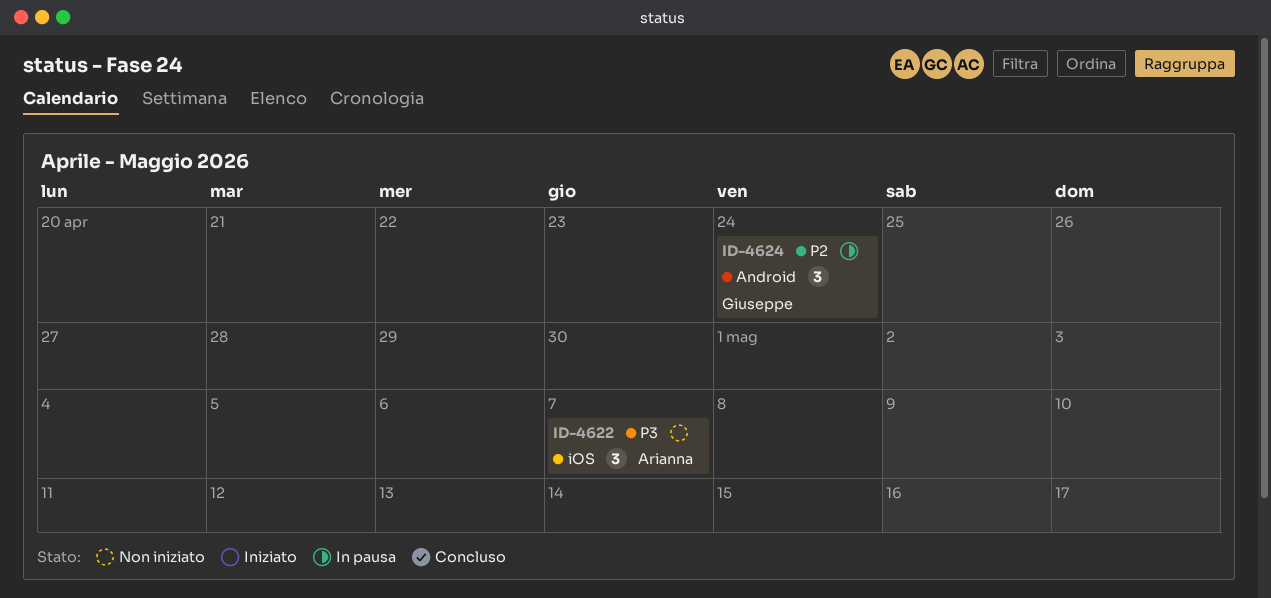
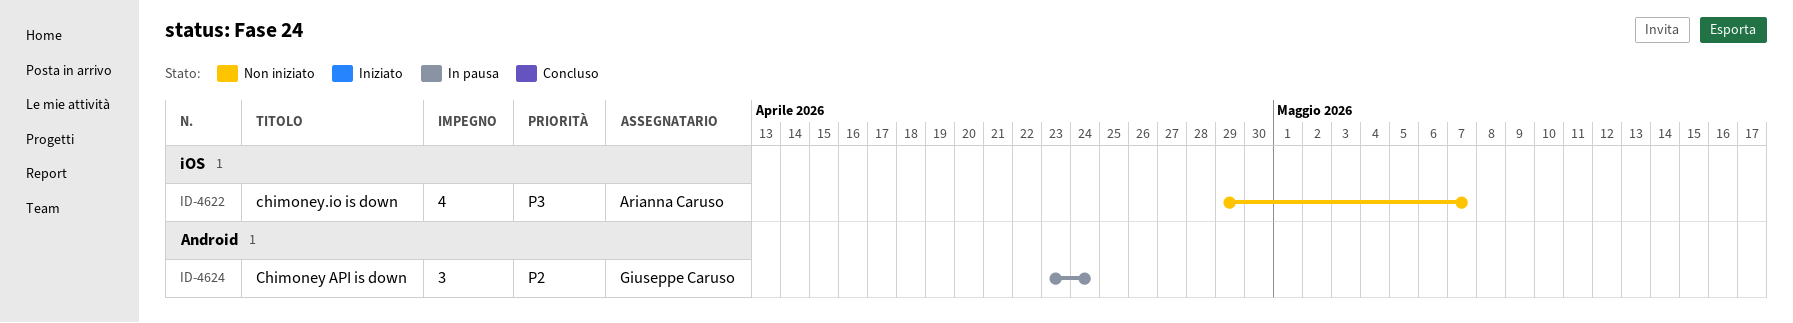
ID-4622, estimate: 3 -> 4

